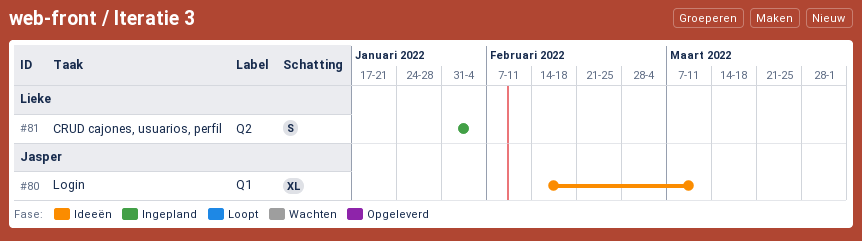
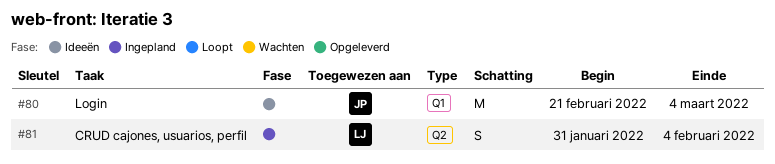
#80, estimate: XL -> M
#80, start: Feb 14 -> Feb 21
#80, due: Mar 11 -> Mar 4

